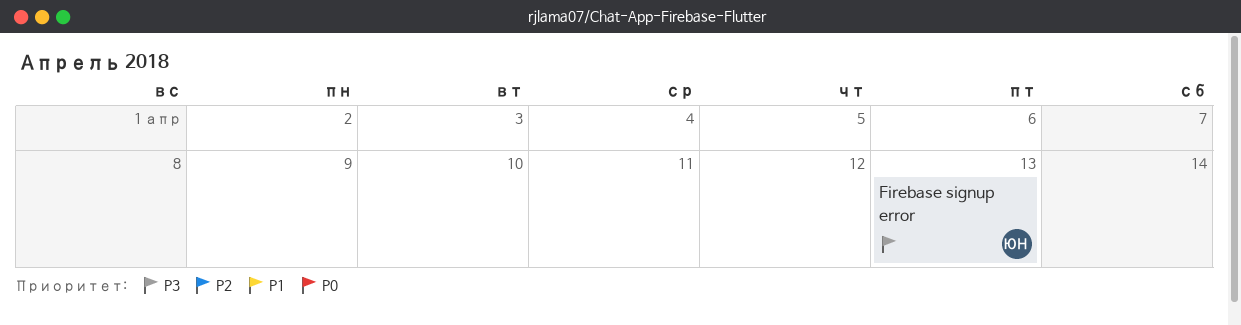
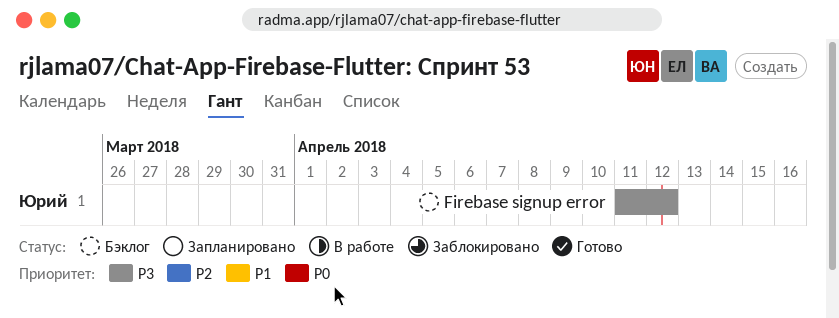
Firebase signup error, due: Apr 13 -> Apr 12

